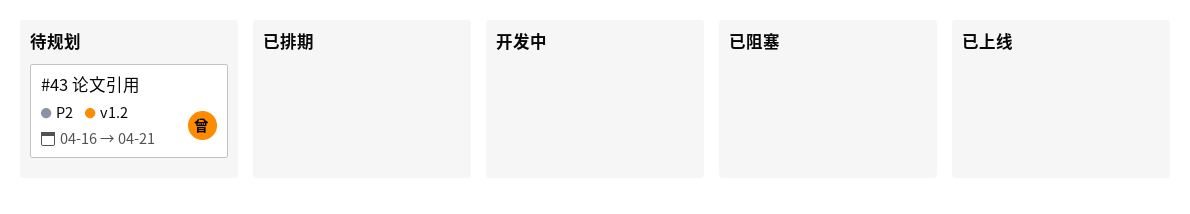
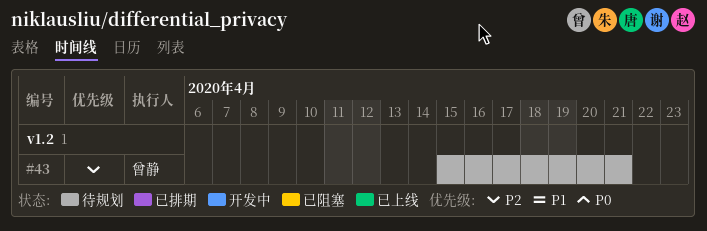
#43, start: Apr 16 -> Apr 15

